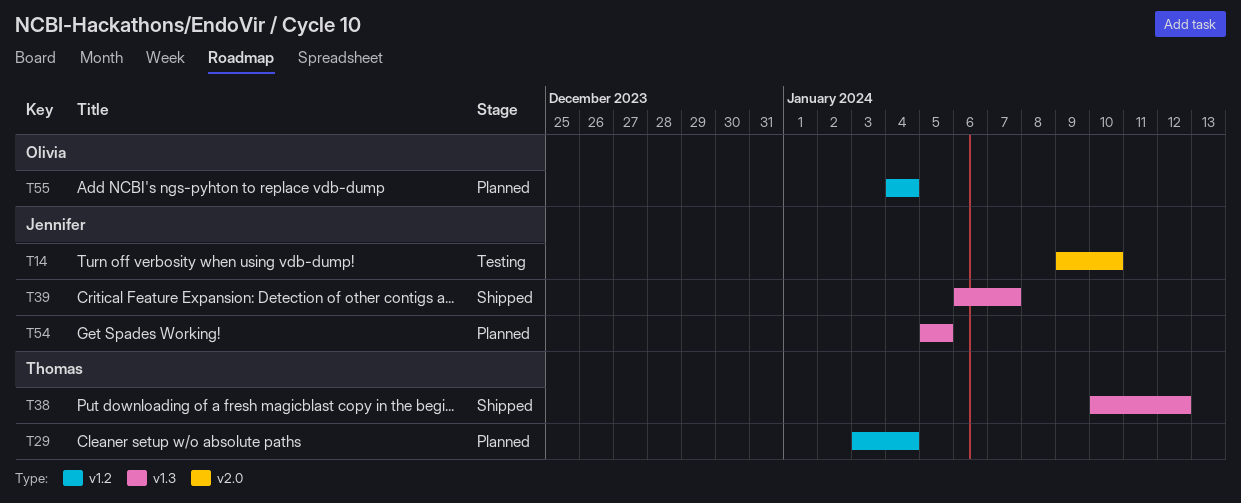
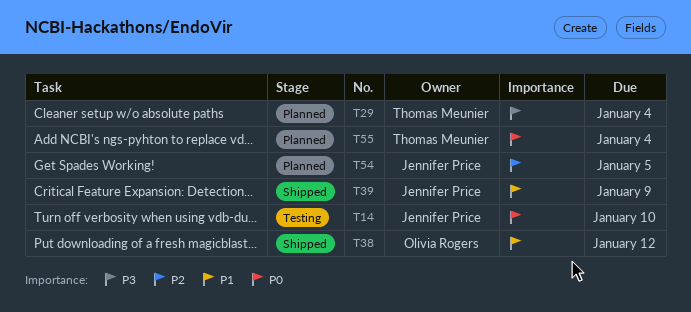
T38, owner: Thomas Meunier -> Olivia Rogers
T39, due: Jan 7 -> Jan 9
T55, owner: Olivia Rogers -> Thomas Meunier

